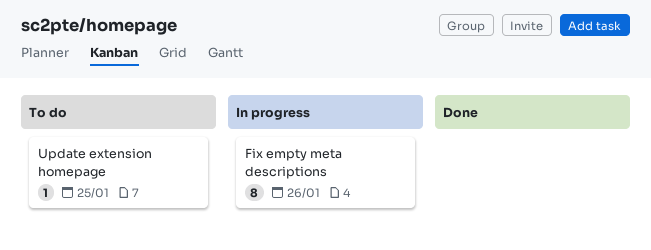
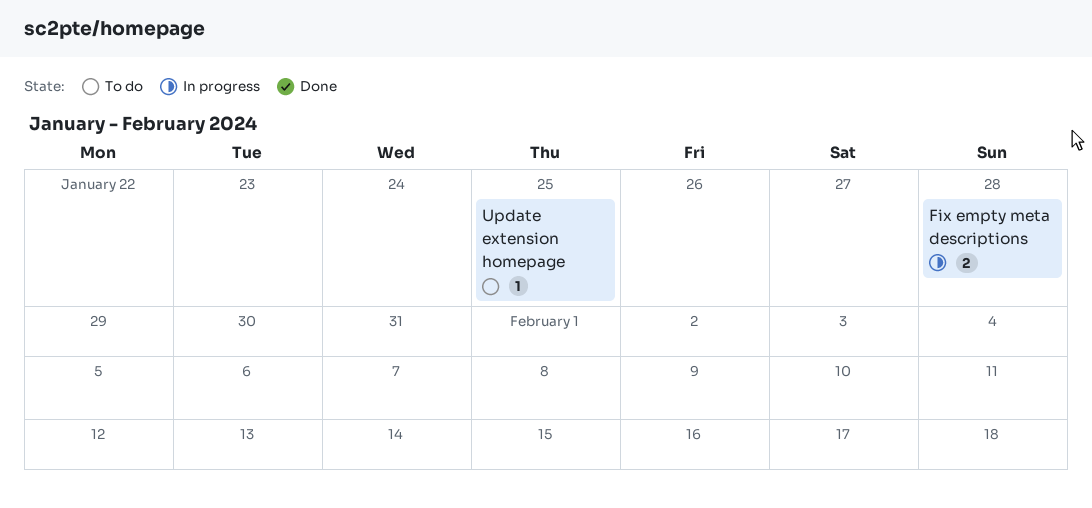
Fix empty meta descriptions, estimate: 8 -> 2
Fix empty meta descriptions, due: Jan 26 -> Jan 28

